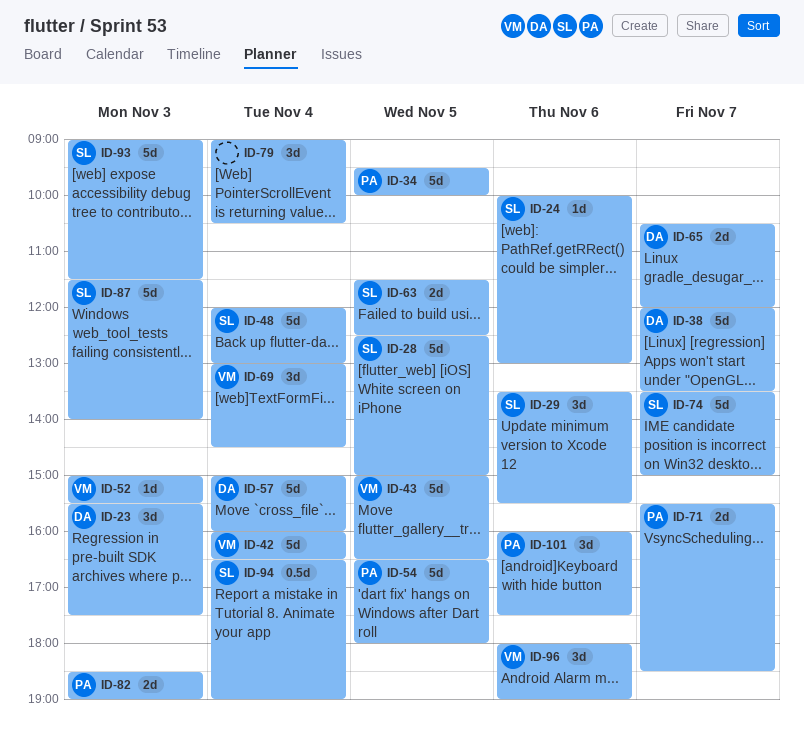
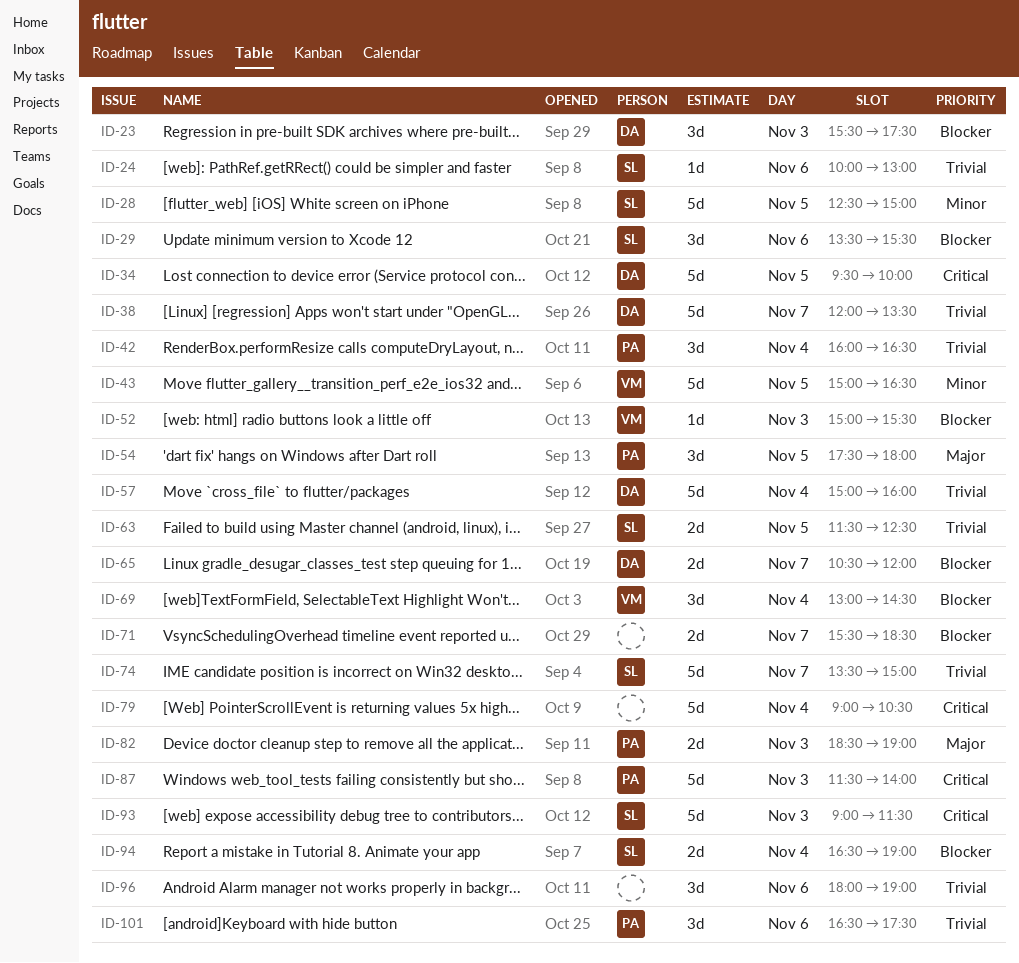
ID-34, owner: PA -> DA
ID-42, owner: VM -> PA
ID-42, estimate: 5d -> 3d
ID-48: present -> none
ID-54, estimate: 5d -> 3d
ID-54, begins: 16:30 -> 17:30
ID-71, owner: PA -> none
ID-79, estimate: 3d -> 5d
ID-87, owner: SL -> PA
ID-94, estimate: 0.5d -> 2d
ID-96, owner: VM -> none
ID-101, begins: 16:00 -> 16:30

